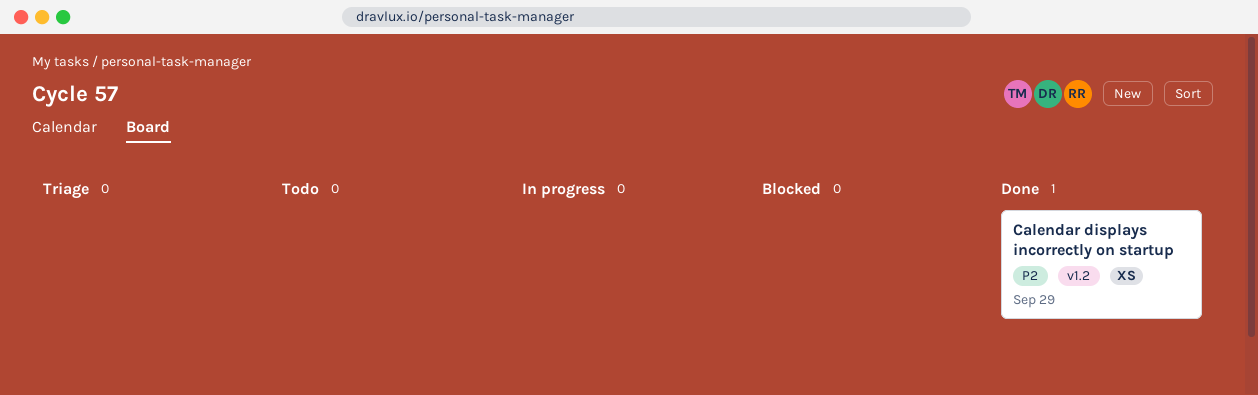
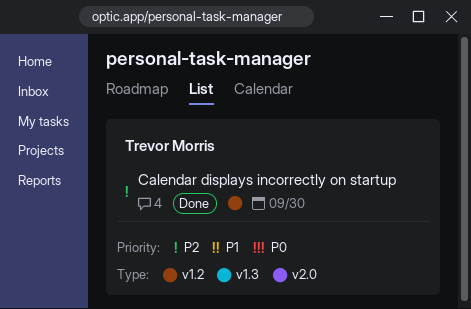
Calendar displays incorrectly on startup, due: Sep 29 -> Sep 30

